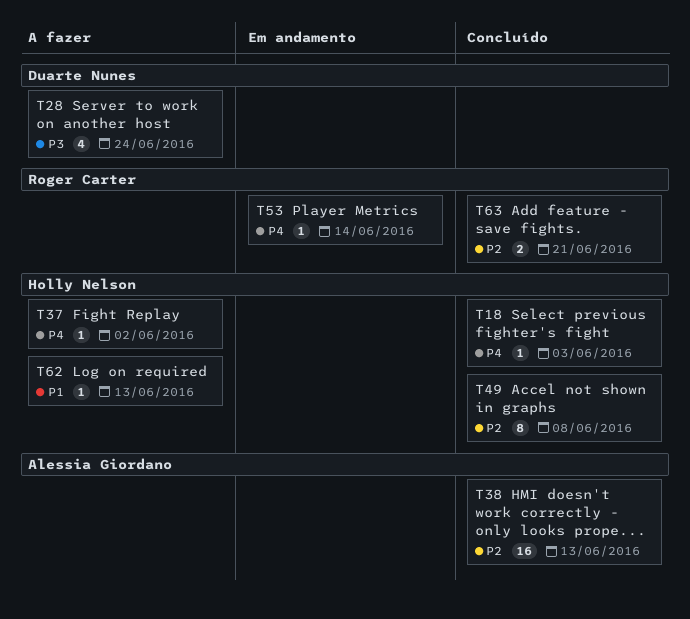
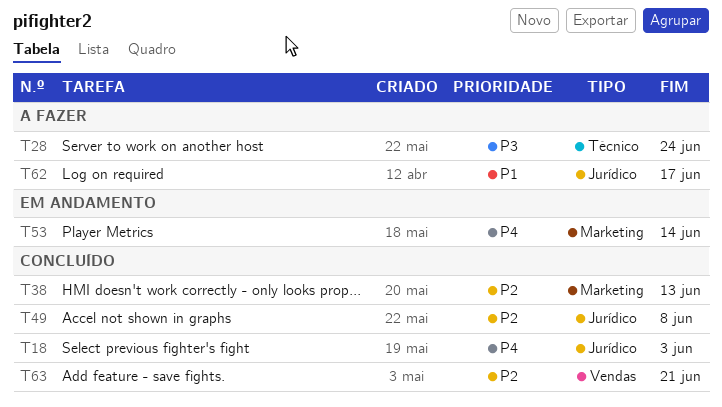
T37: present -> none
T62, due: Jun 13 -> Jun 17

